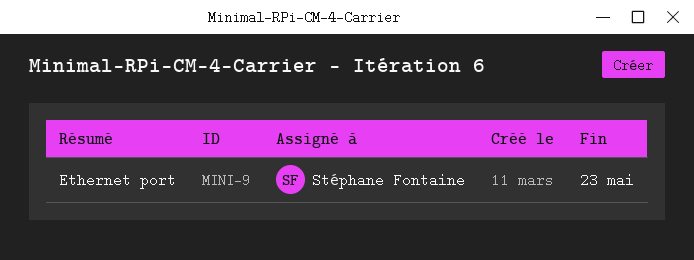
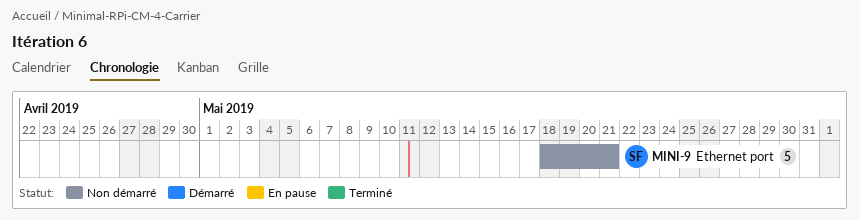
MINI-9, due: May 23 -> May 21

